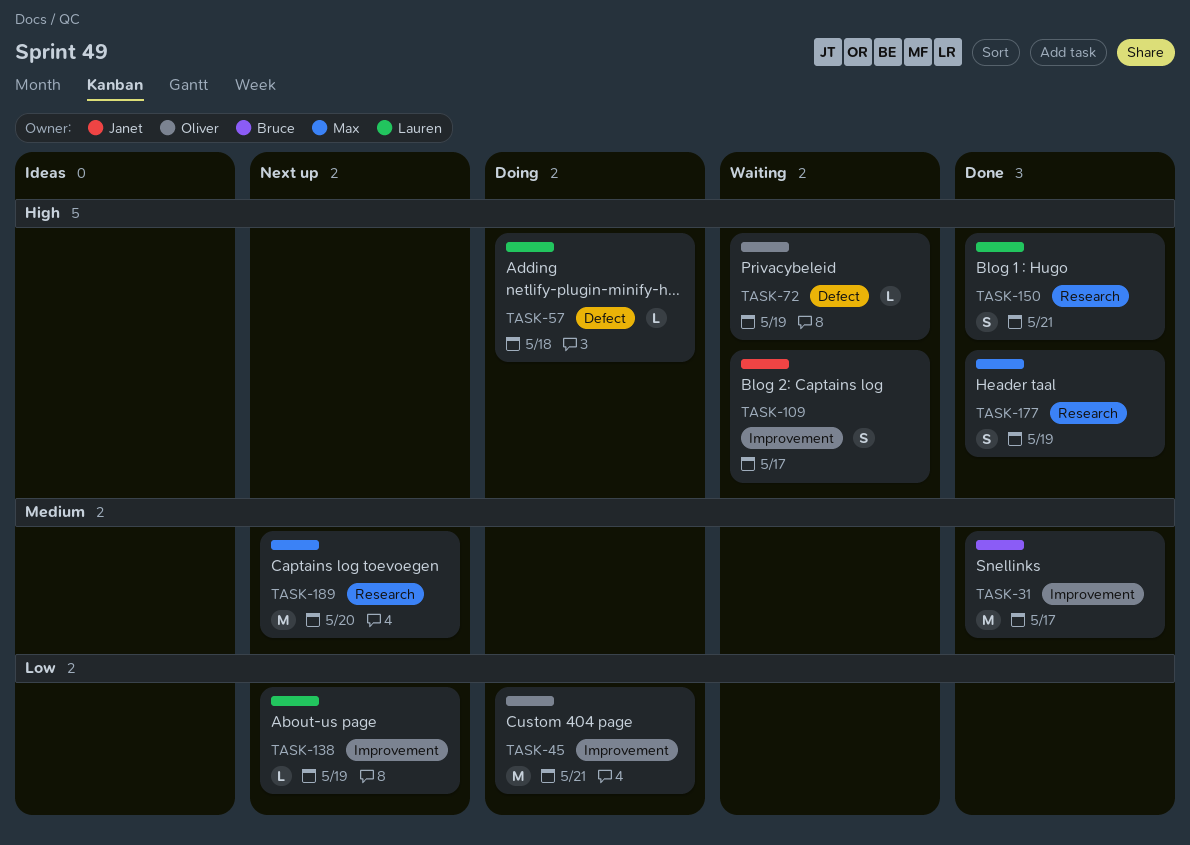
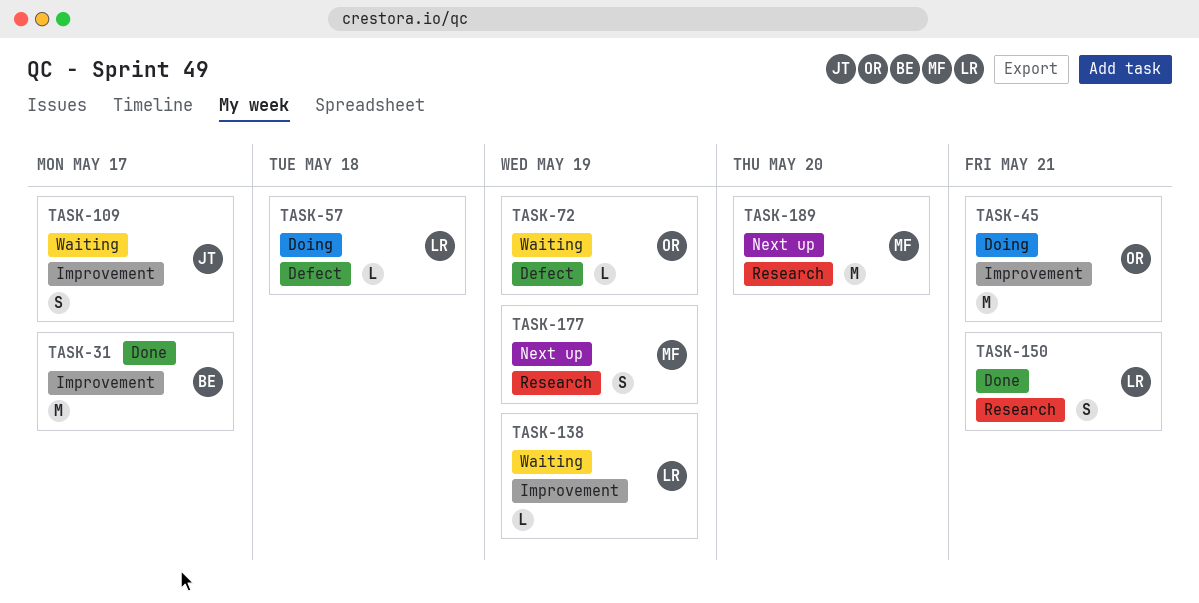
TASK-138, status: Next up -> Waiting
TASK-177, status: Done -> Next up

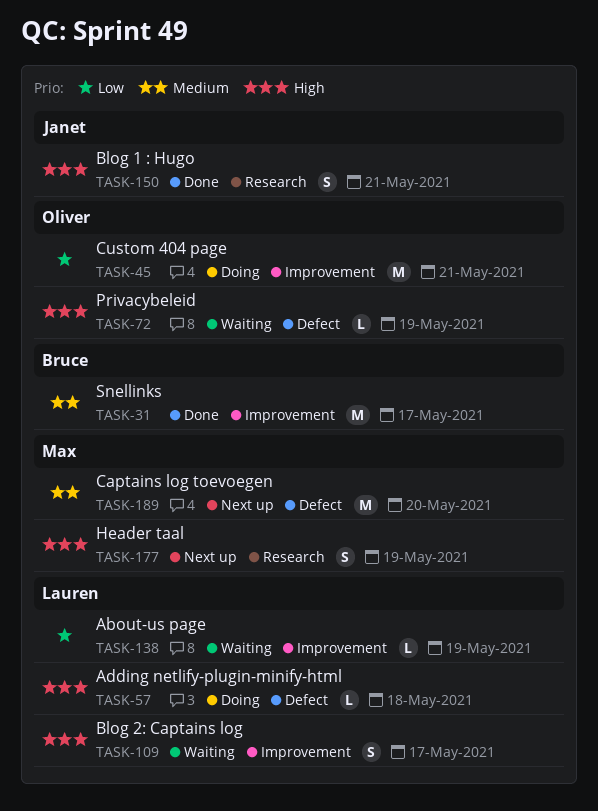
TASK-109, owner: Janet -> Lauren
TASK-150, owner: Lauren -> Janet
TASK-189, label: Research -> Defect

